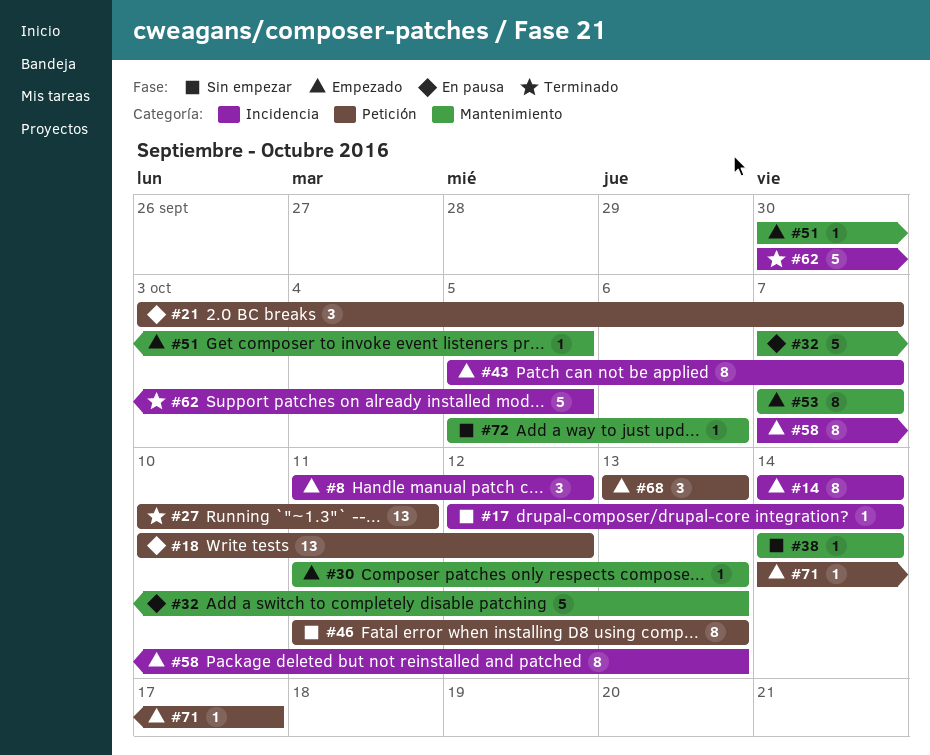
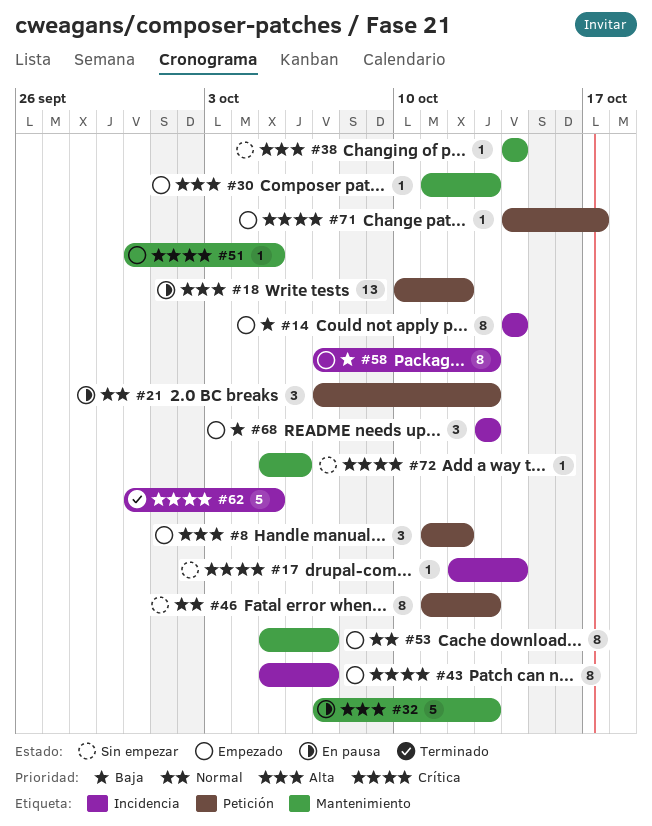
#8, label: Incidencia -> Petición
#21, start: Oct 3 -> Oct 7
#21, due: Oct 7 -> Oct 13
#27: present -> none
#53, start: Oct 7 -> Oct 5
#68, label: Petición -> Incidencia

